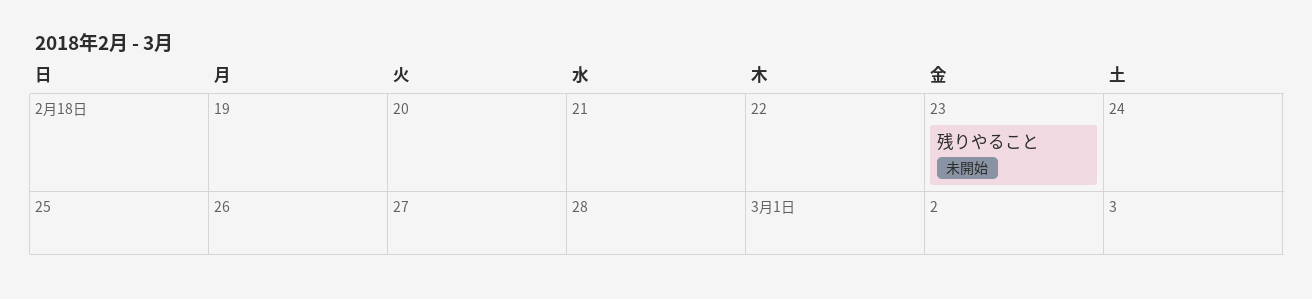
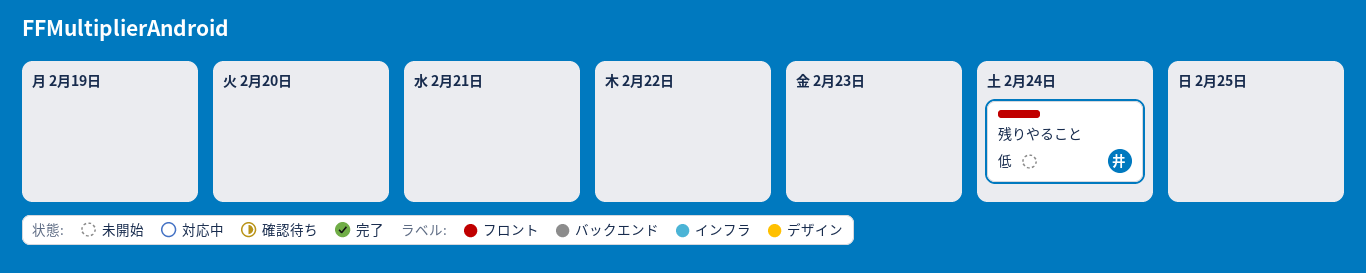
残りやること, due: Feb 23 -> Feb 24

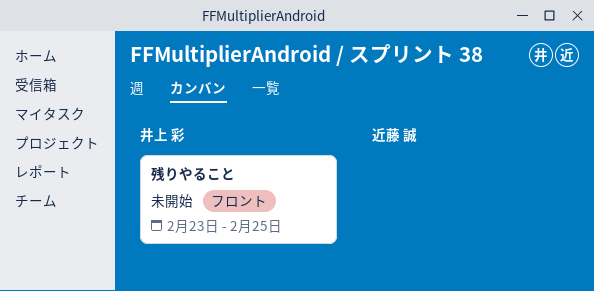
残りやること, due: Feb 24 -> Feb 25

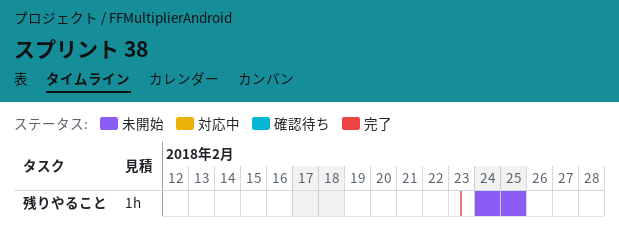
残りやること, start: Feb 23 -> Feb 24

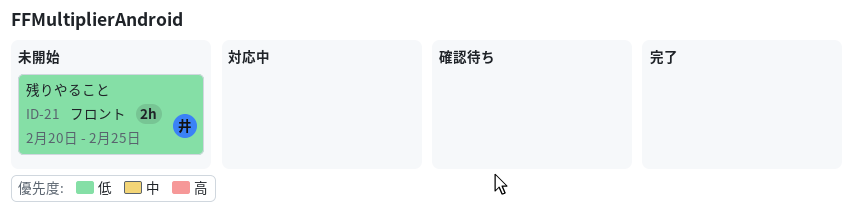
残りやること, estimate: 1h -> 2h
残りやること, start: Feb 24 -> Feb 20

